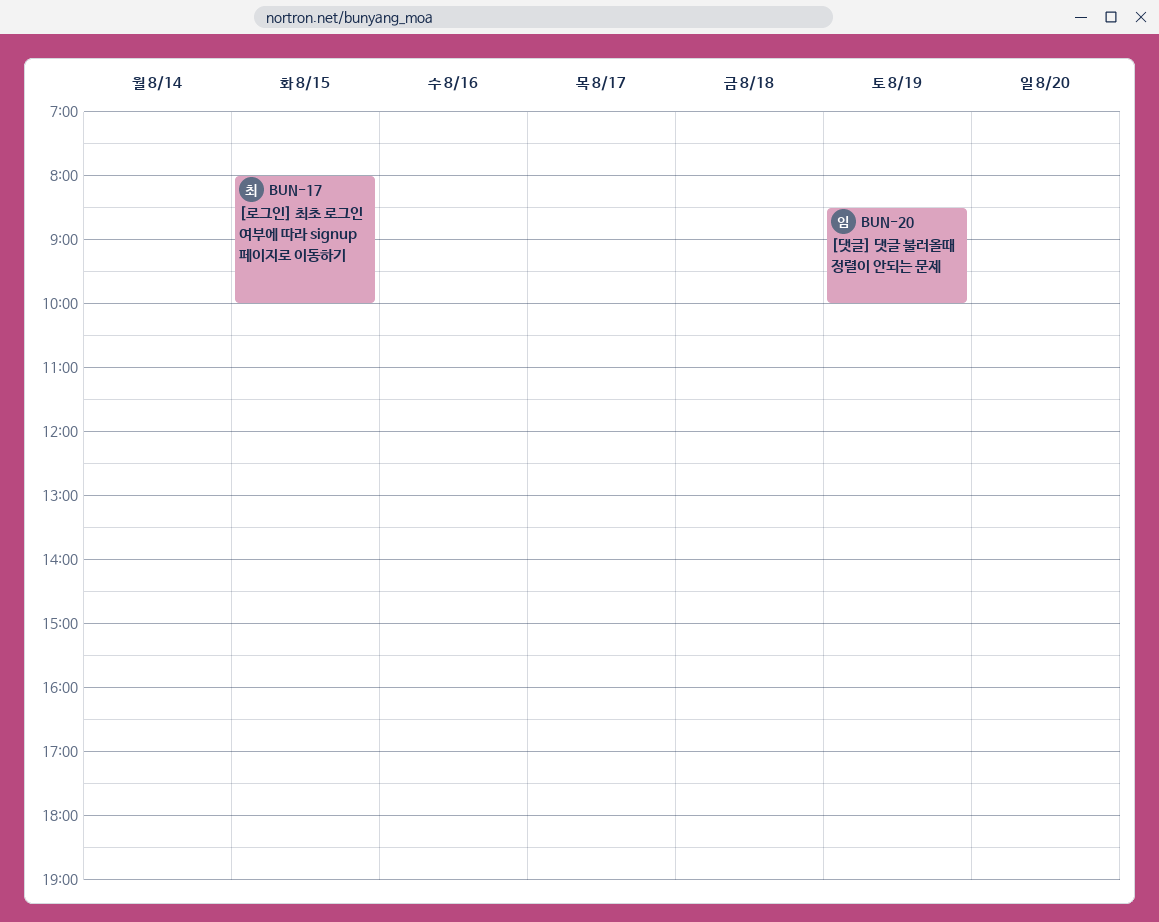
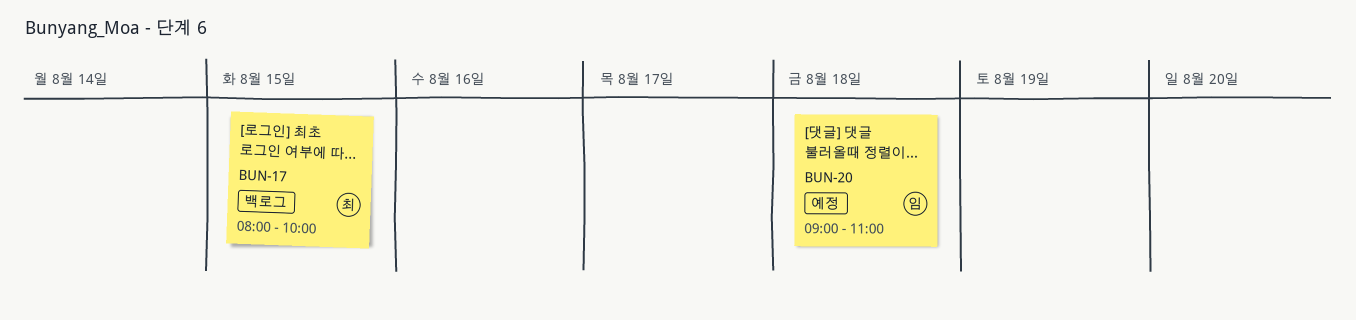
BUN-20, day: Aug 19 -> Aug 18
BUN-20, begins: 08:30 -> 09:00
BUN-20, ends: 10:00 -> 11:00

